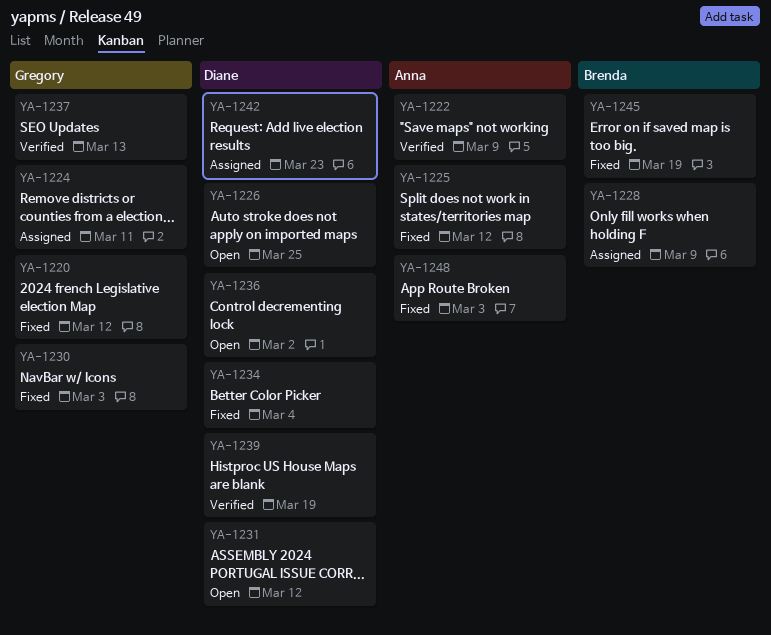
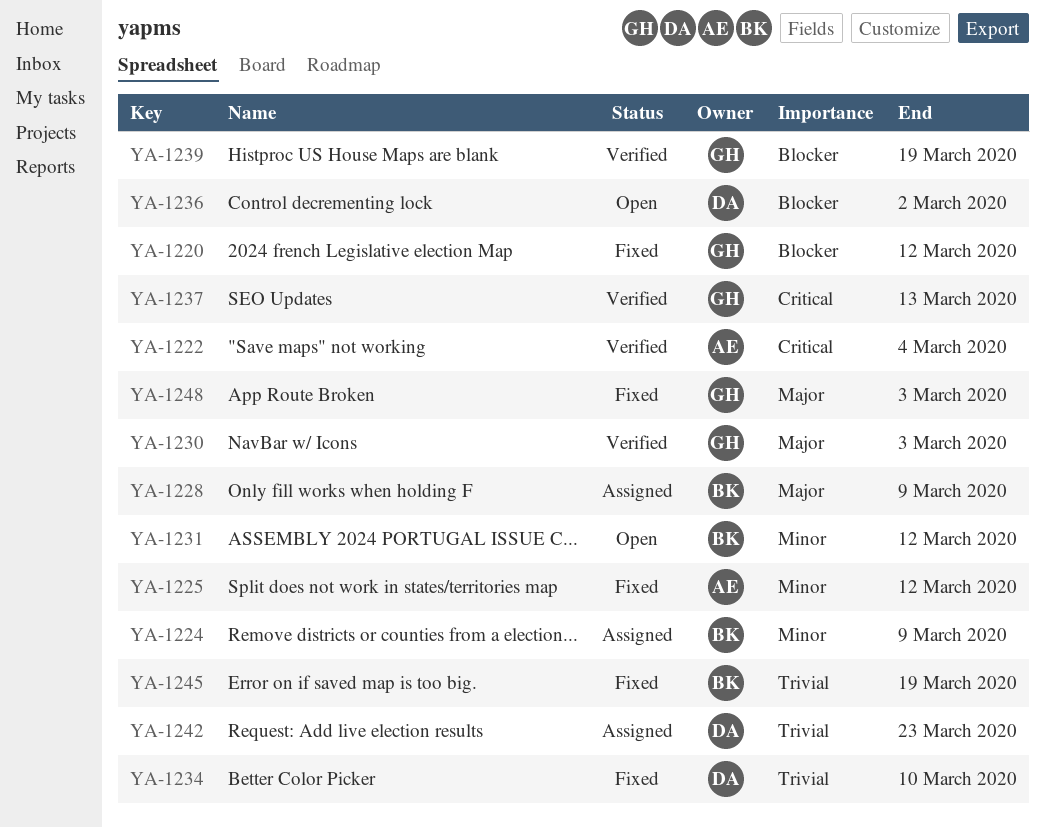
YA-1222, due: Mar 9 -> Mar 4
YA-1224, owner: Gregory -> Brenda
YA-1224, due: Mar 11 -> Mar 9
YA-1226: present -> none
YA-1230, status: Fixed -> Verified
YA-1231, owner: Diane -> Brenda
YA-1234, due: Mar 4 -> Mar 10
YA-1239, owner: Diane -> Gregory
YA-1248, owner: Anna -> Gregory

